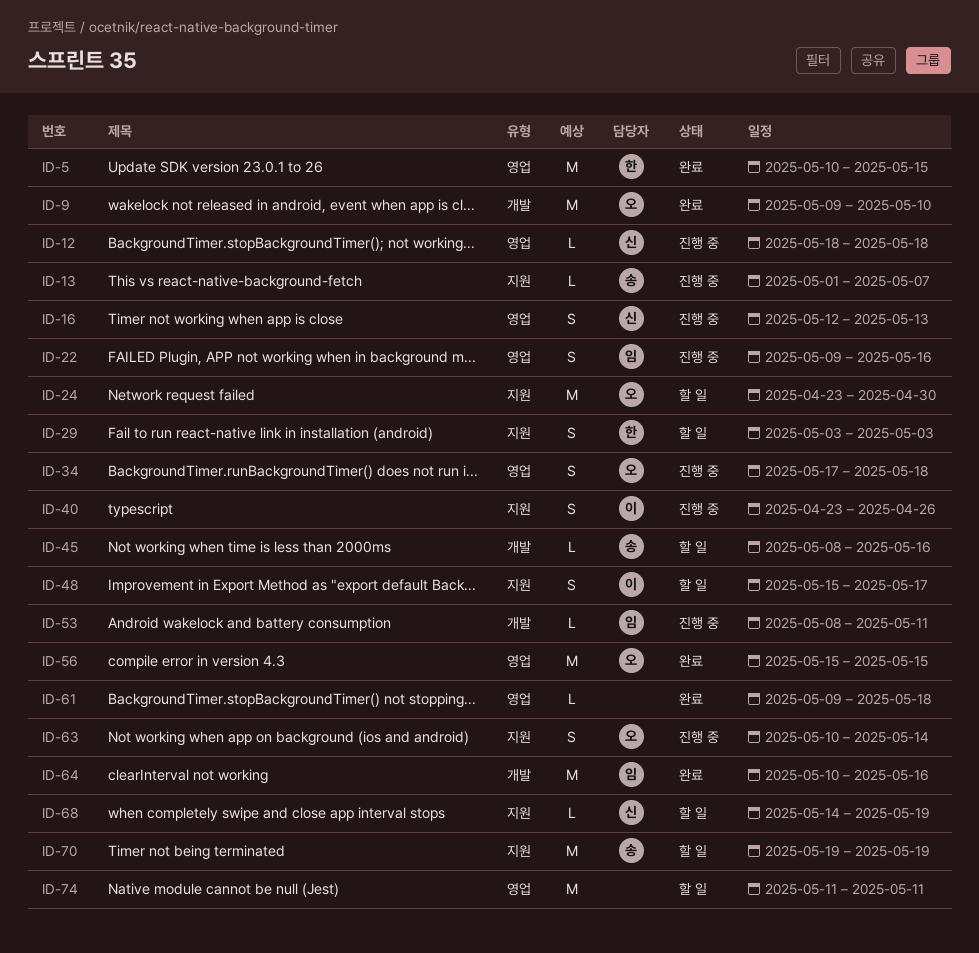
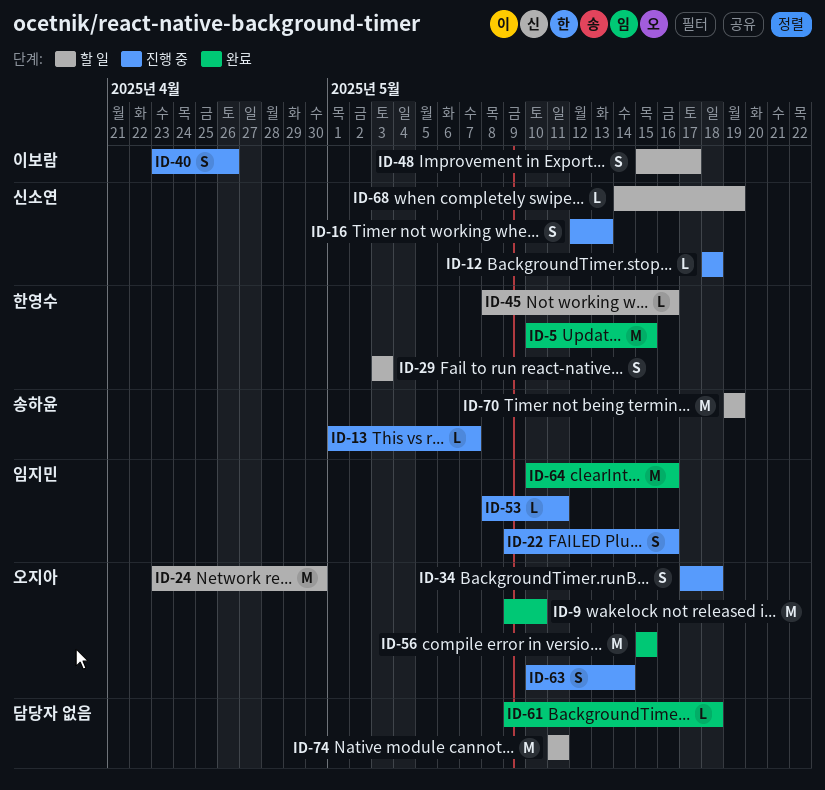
ID-45, owner: 송하윤 -> 한영수

